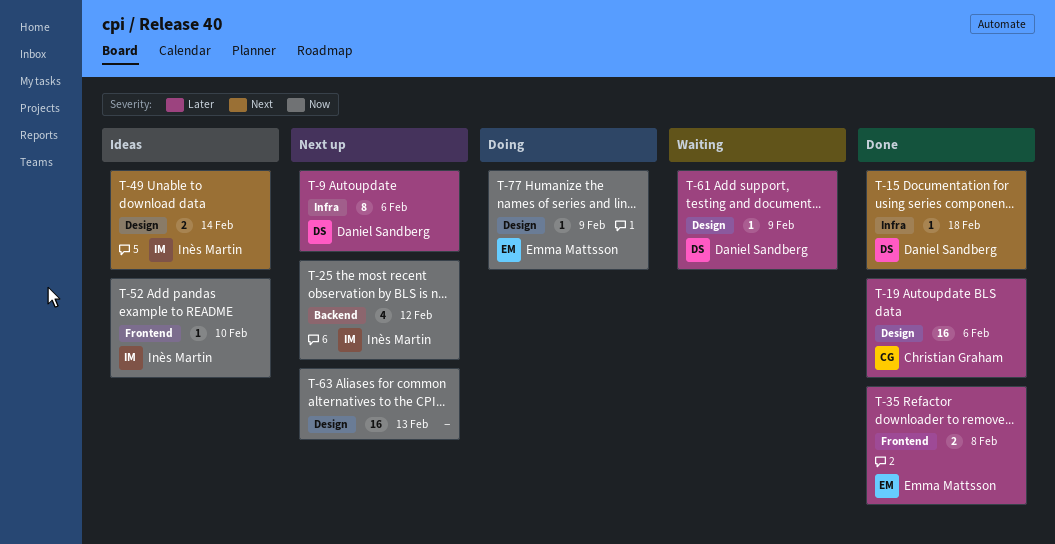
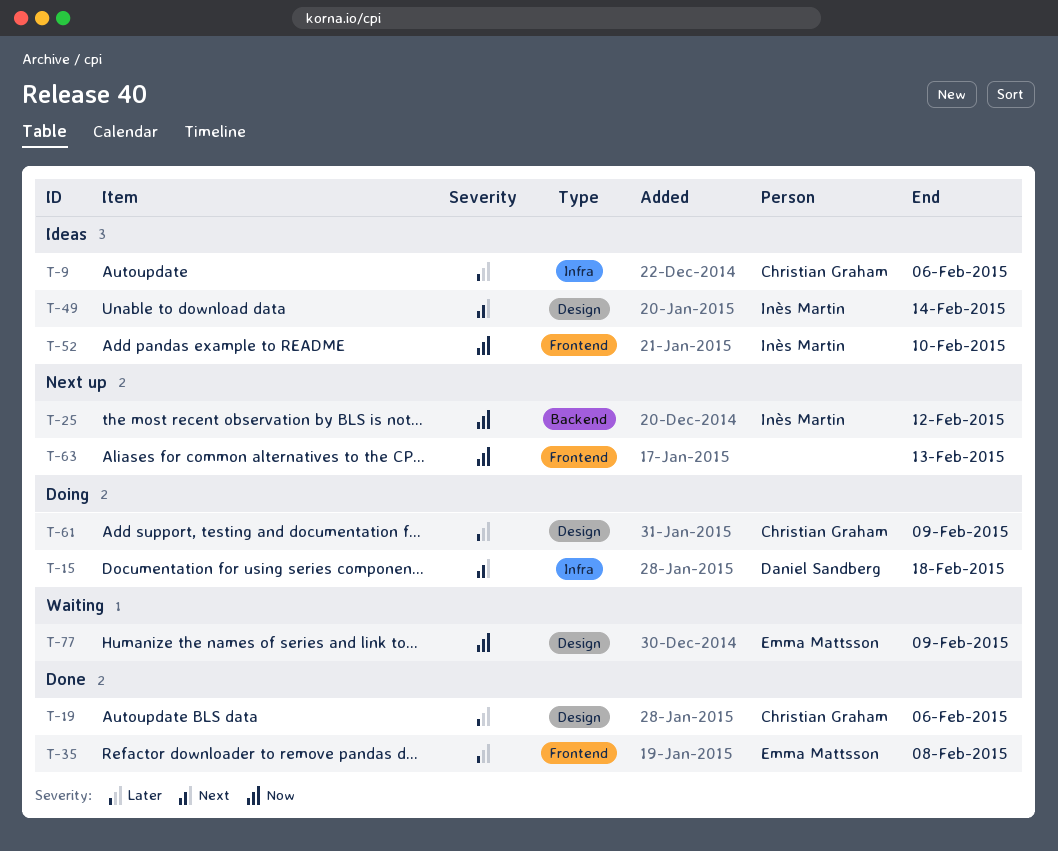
T-9, status: Next up -> Ideas
T-9, owner: Daniel Sandberg -> Christian Graham
T-15, status: Done -> Doing
T-61, status: Waiting -> Doing
T-61, owner: Daniel Sandberg -> Christian Graham
T-63, label: Design -> Frontend
T-77, status: Doing -> Waiting

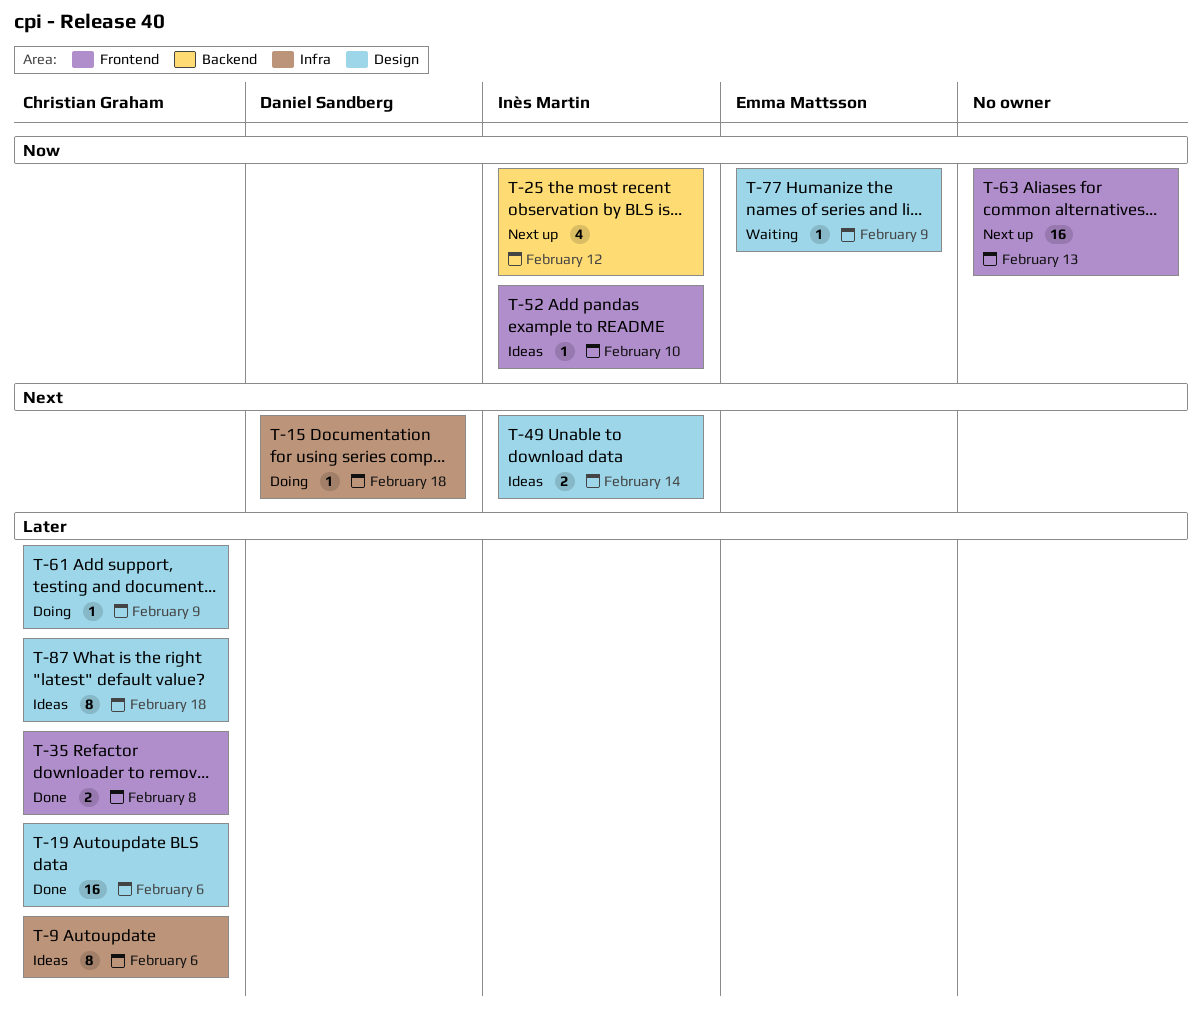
T-35, owner: Emma Mattsson -> Christian Graham
T-87: none -> present

